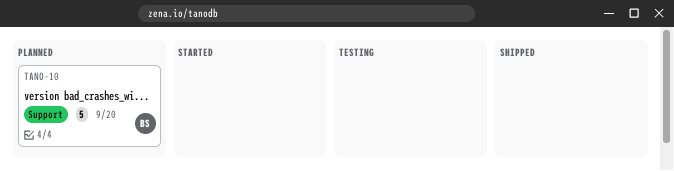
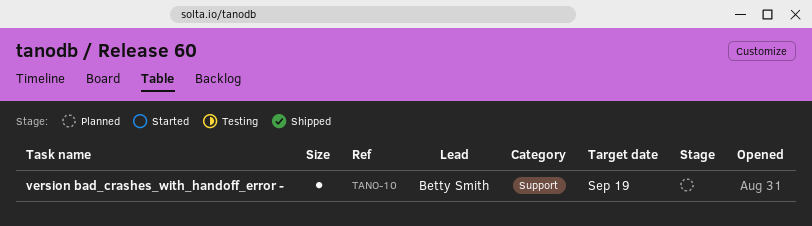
TANO-10, estimate: 5 -> 1
TANO-10, due: Sep 20 -> Sep 19

